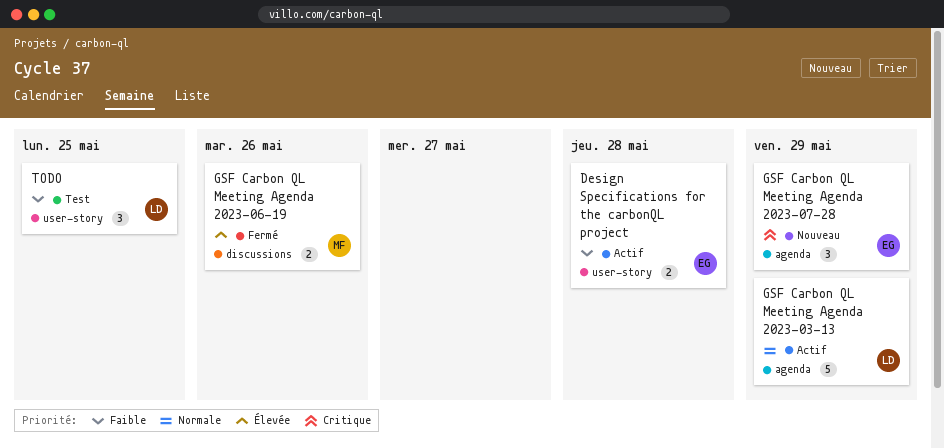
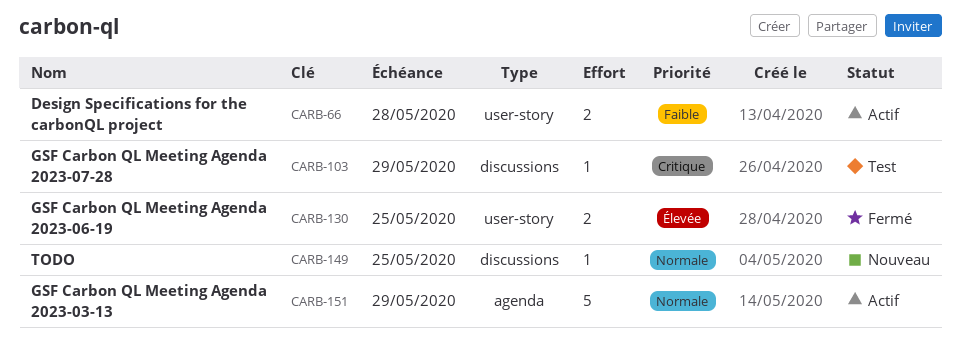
GSF Carbon QL Meeting Agenda 2023-06-19, label: discussions -> user-story
GSF Carbon QL Meeting Agenda 2023-06-19, due: May 26 -> May 25
GSF Carbon QL Meeting Agenda 2023-07-28, status: Nouveau -> Test
GSF Carbon QL Meeting Agenda 2023-07-28, label: agenda -> discussions
GSF Carbon QL Meeting Agenda 2023-07-28, estimate: 3 -> 1
TODO, status: Test -> Nouveau
TODO, priority: Faible -> Normale
TODO, label: user-story -> discussions
TODO, estimate: 3 -> 1

